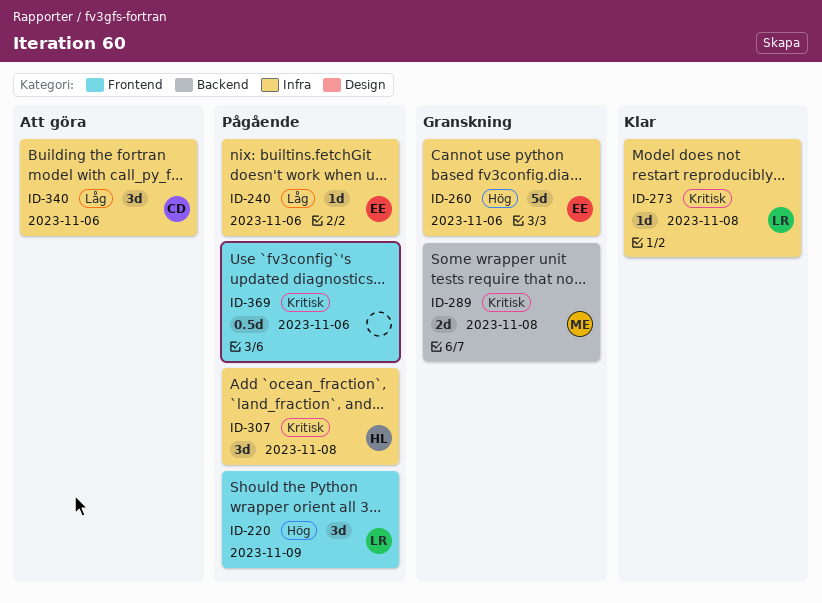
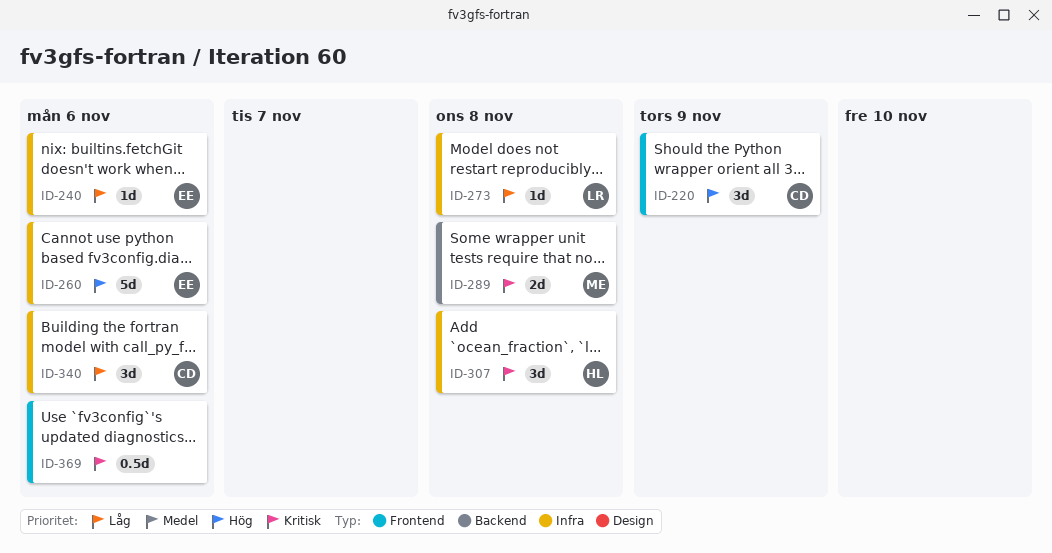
ID-220, owner: LR -> CD
ID-273, priority: Kritisk -> Låg

